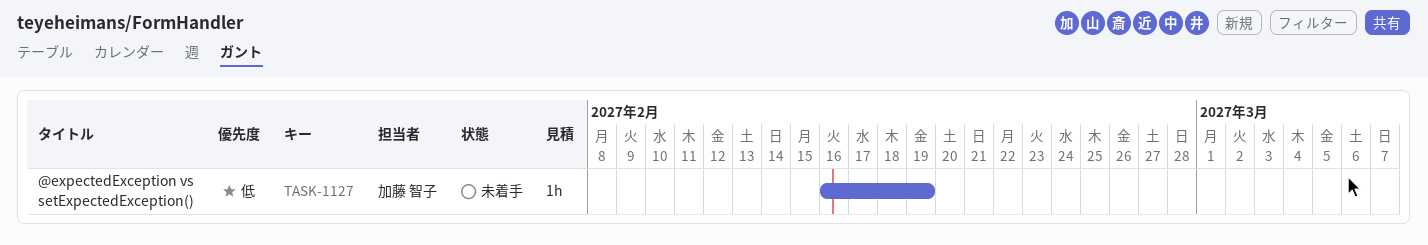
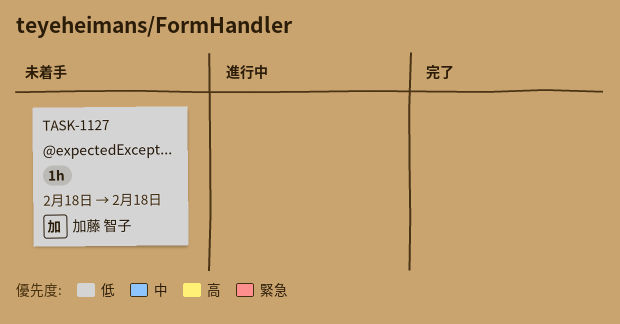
TASK-1127, start: Feb 16 -> Feb 18
TASK-1127, due: Feb 19 -> Feb 18

